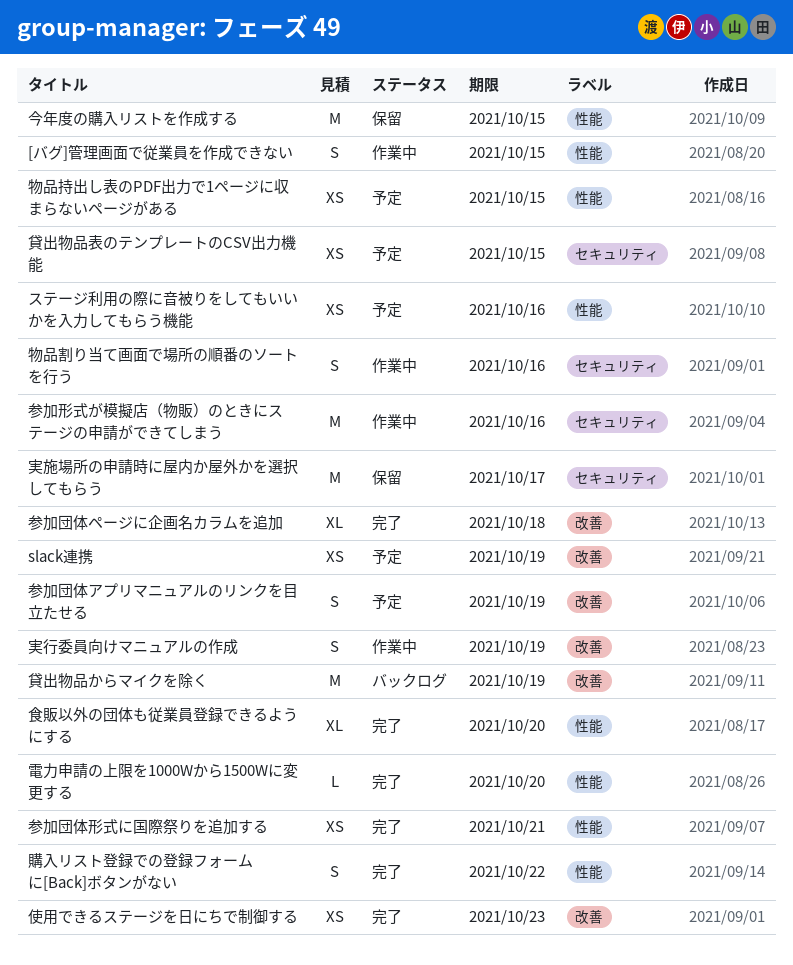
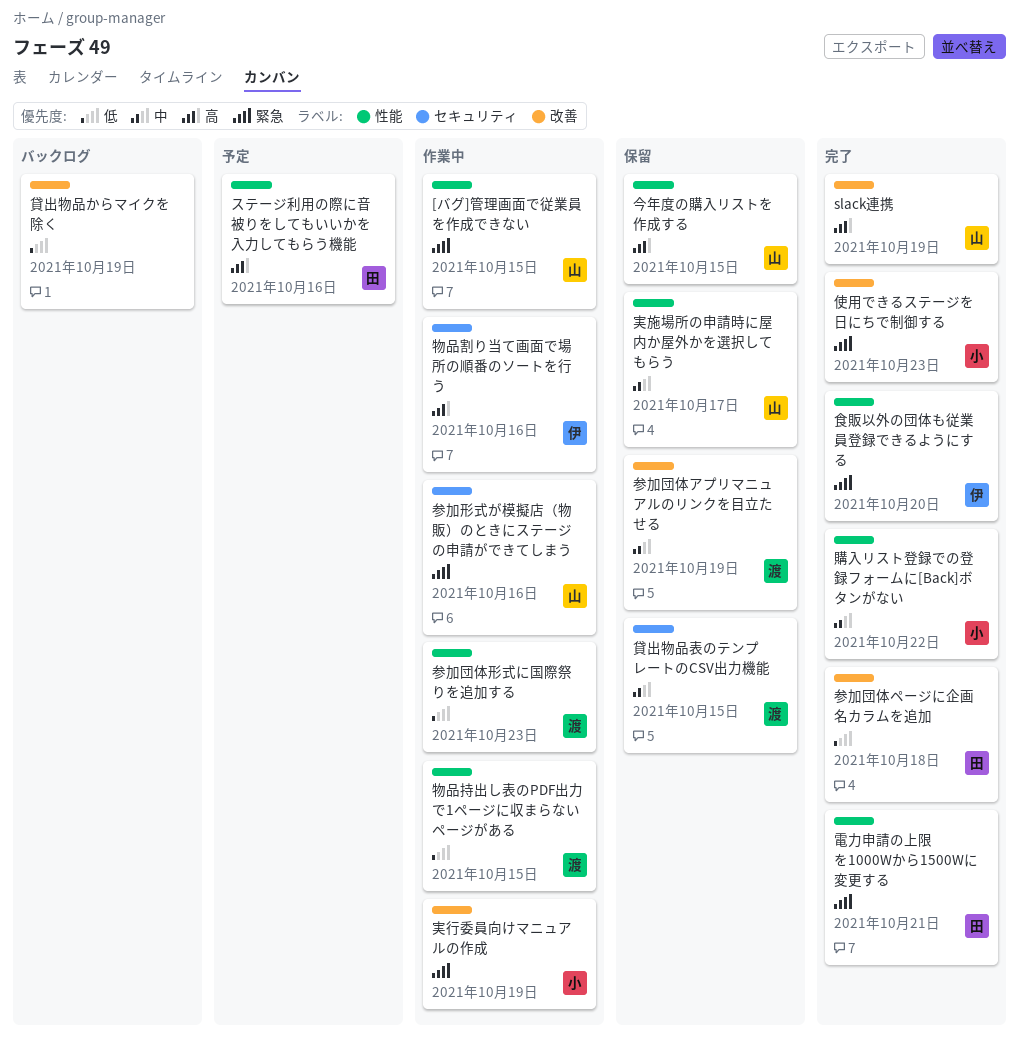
slack連携, status: 予定 -> 完了
参加団体アプリマニュアルのリンクを目立たせる, status: 予定 -> 保留
参加団体形式に国際祭りを追加する, status: 完了 -> 作業中
参加団体形式に国際祭りを追加する, due: Oct 21 -> Oct 23
実施場所の申請時に屋内か屋外かを選択してもらう, label: セキュリティ -> 性能
物品持出し表のPDF出力で1ページに収まらないページがある, status: 予定 -> 作業中
貸出物品表のテンプレートのCSV出力機能, status: 予定 -> 保留
電力申請の上限を1000Wから1500Wに変更する, due: Oct 20 -> Oct 21

